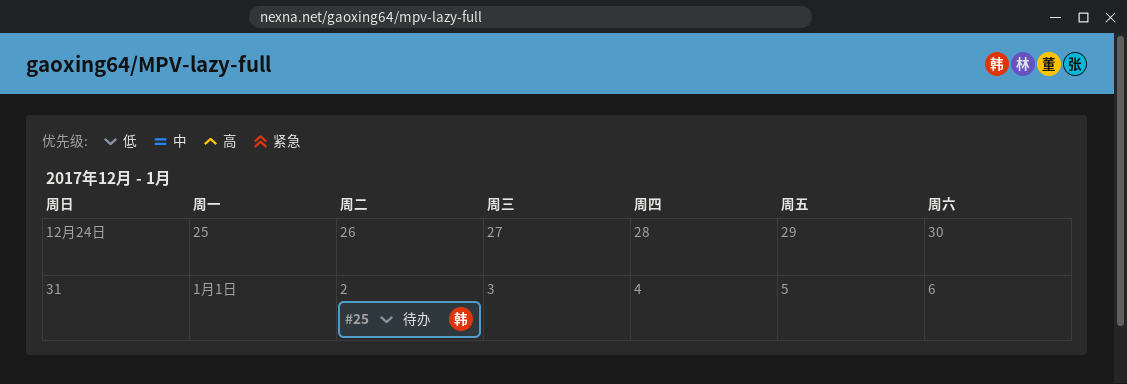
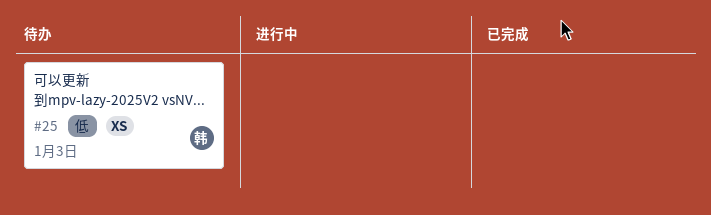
#25, due: Jan 2 -> Jan 3

